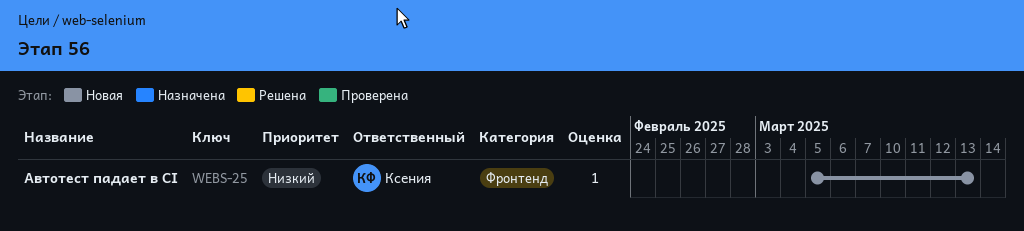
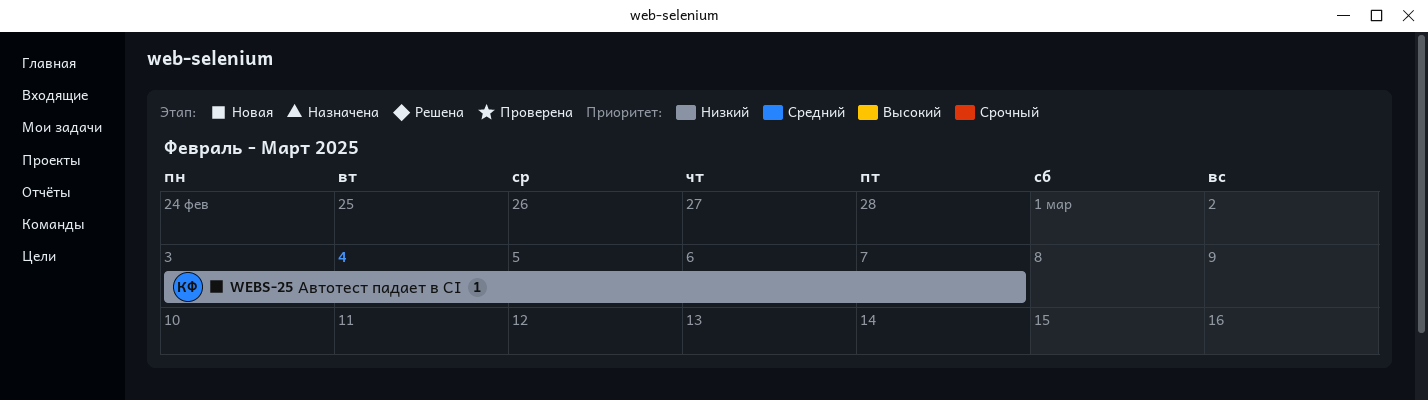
WEBS-25, start: Mar 5 -> Mar 3
WEBS-25, due: Mar 13 -> Mar 7

